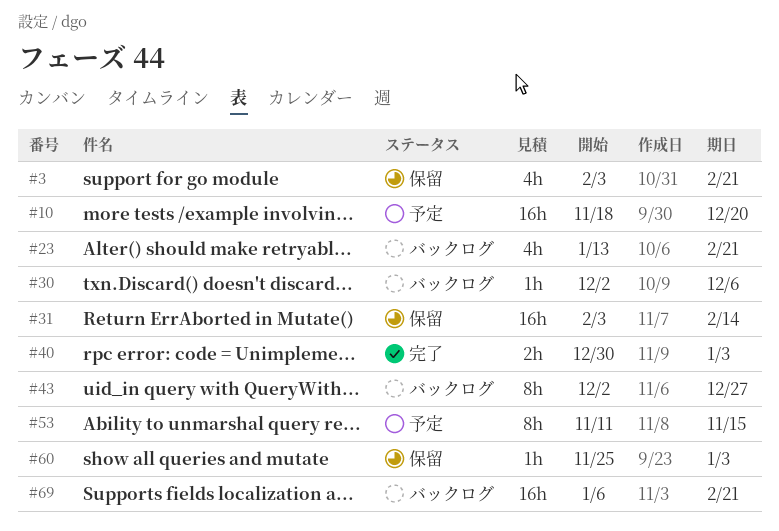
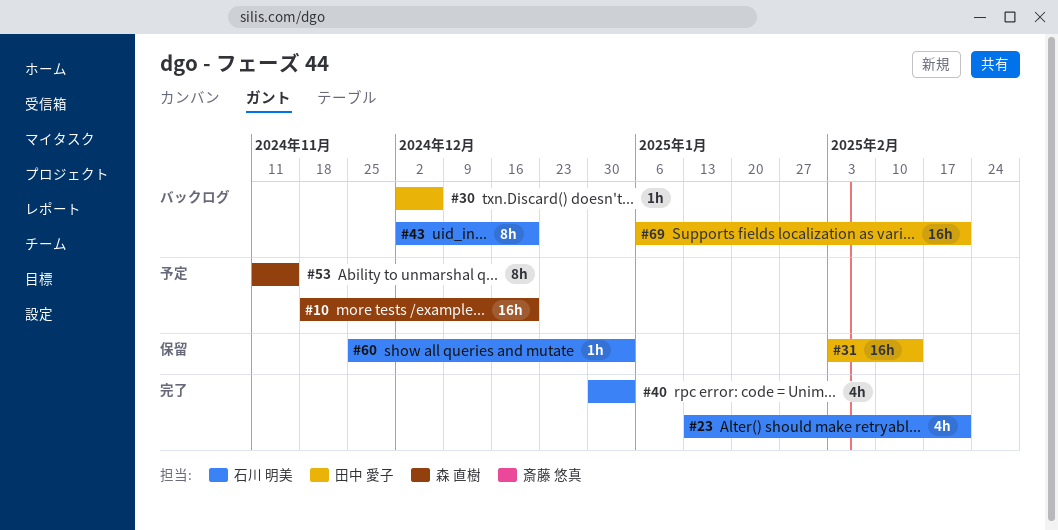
#3: present -> none
#23, status: バックログ -> 完了
#40, estimate: 2h -> 4h
#43, due: Dec 27 -> Dec 20

